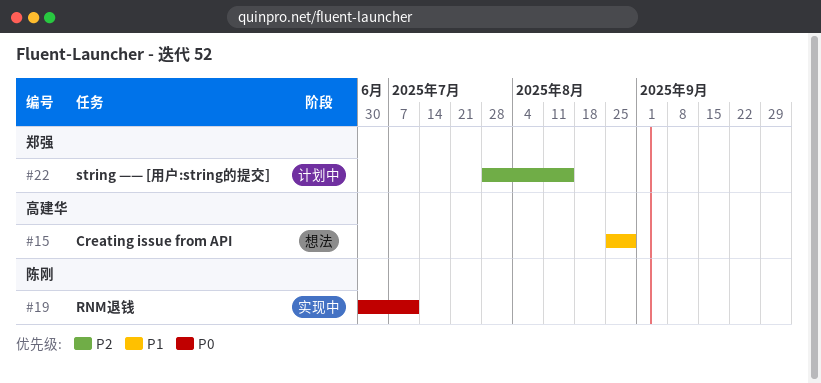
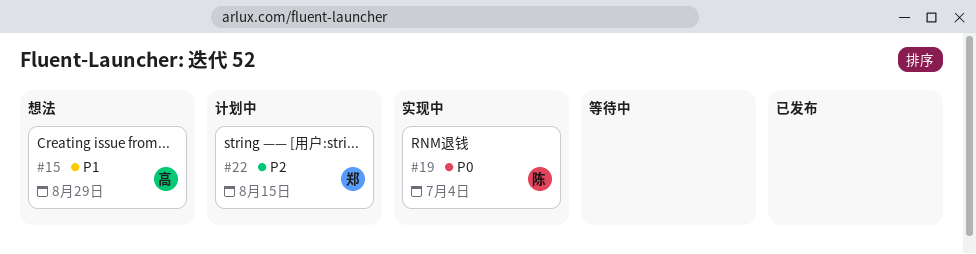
#19, due: Jul 11 -> Jul 4

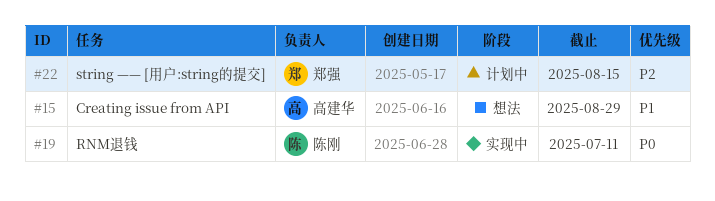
#19, due: Jul 4 -> Jul 11

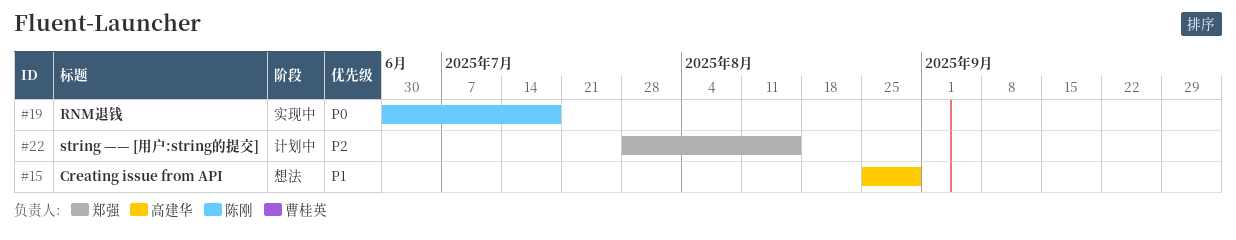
#19, due: Jul 11 -> Jul 18

